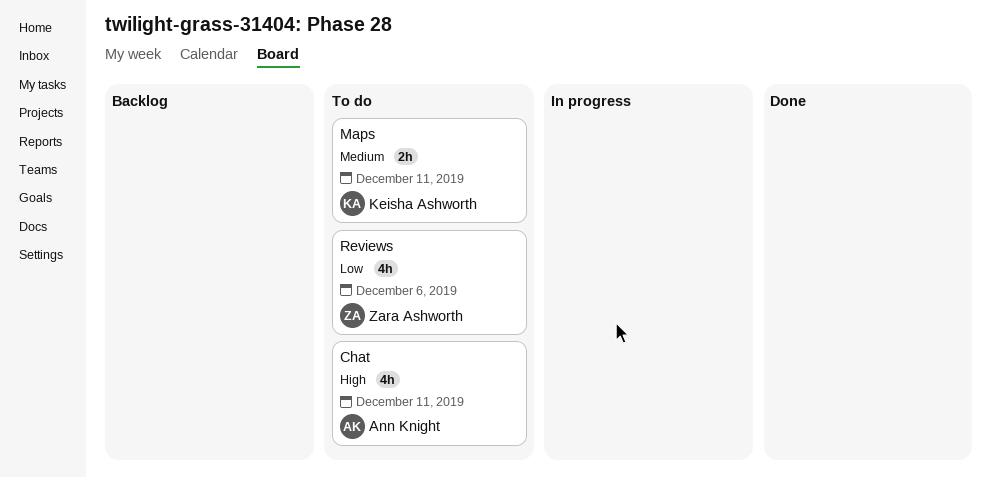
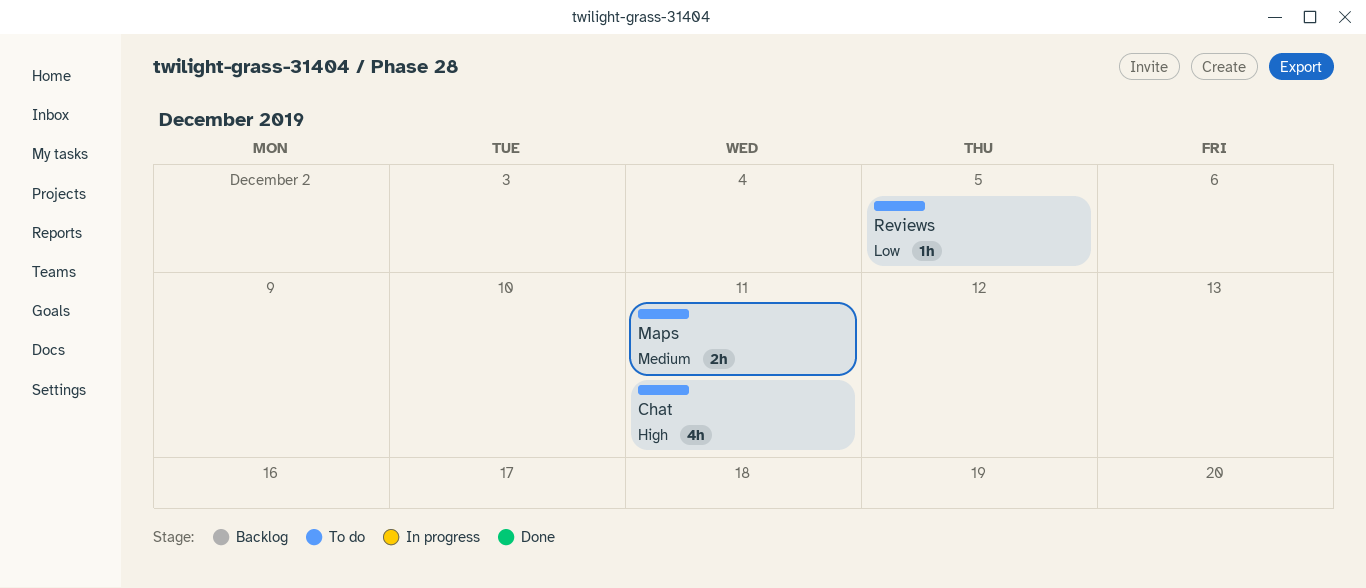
Reviews, estimate: 4h -> 1h
Reviews, due: Dec 6 -> Dec 5

